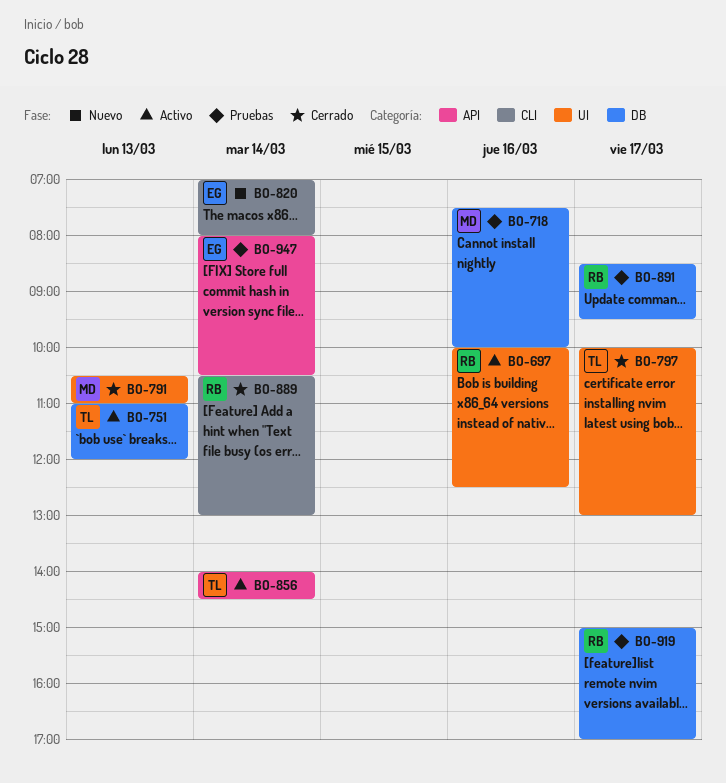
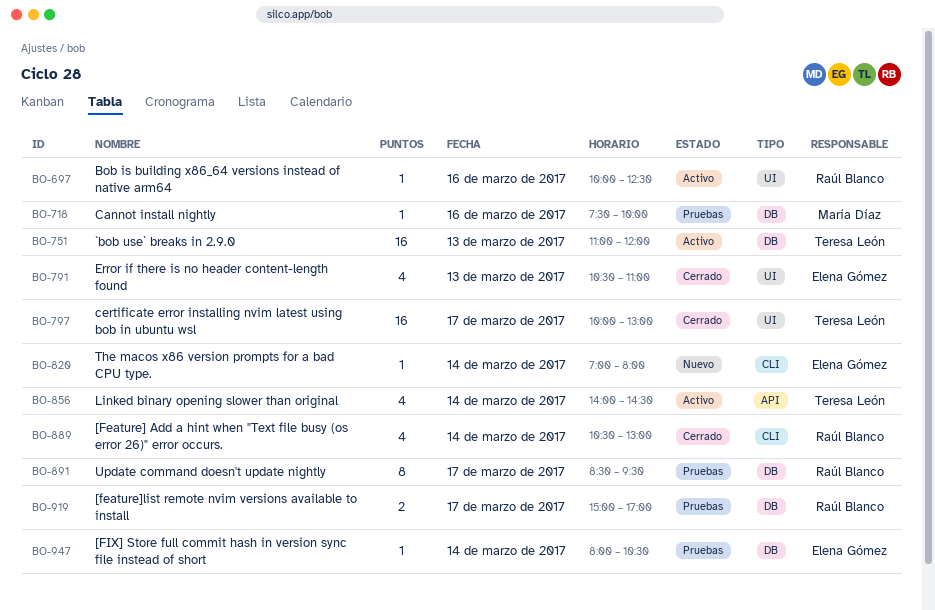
BO-791, owner: María Díaz -> Elena Gómez
BO-947, label: API -> DB

